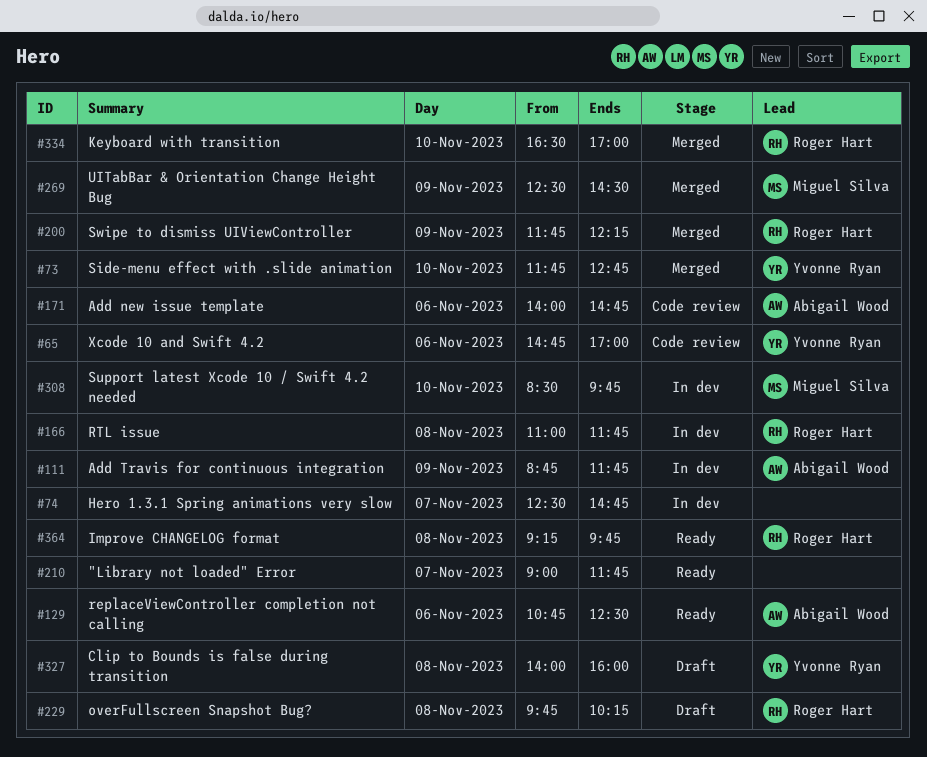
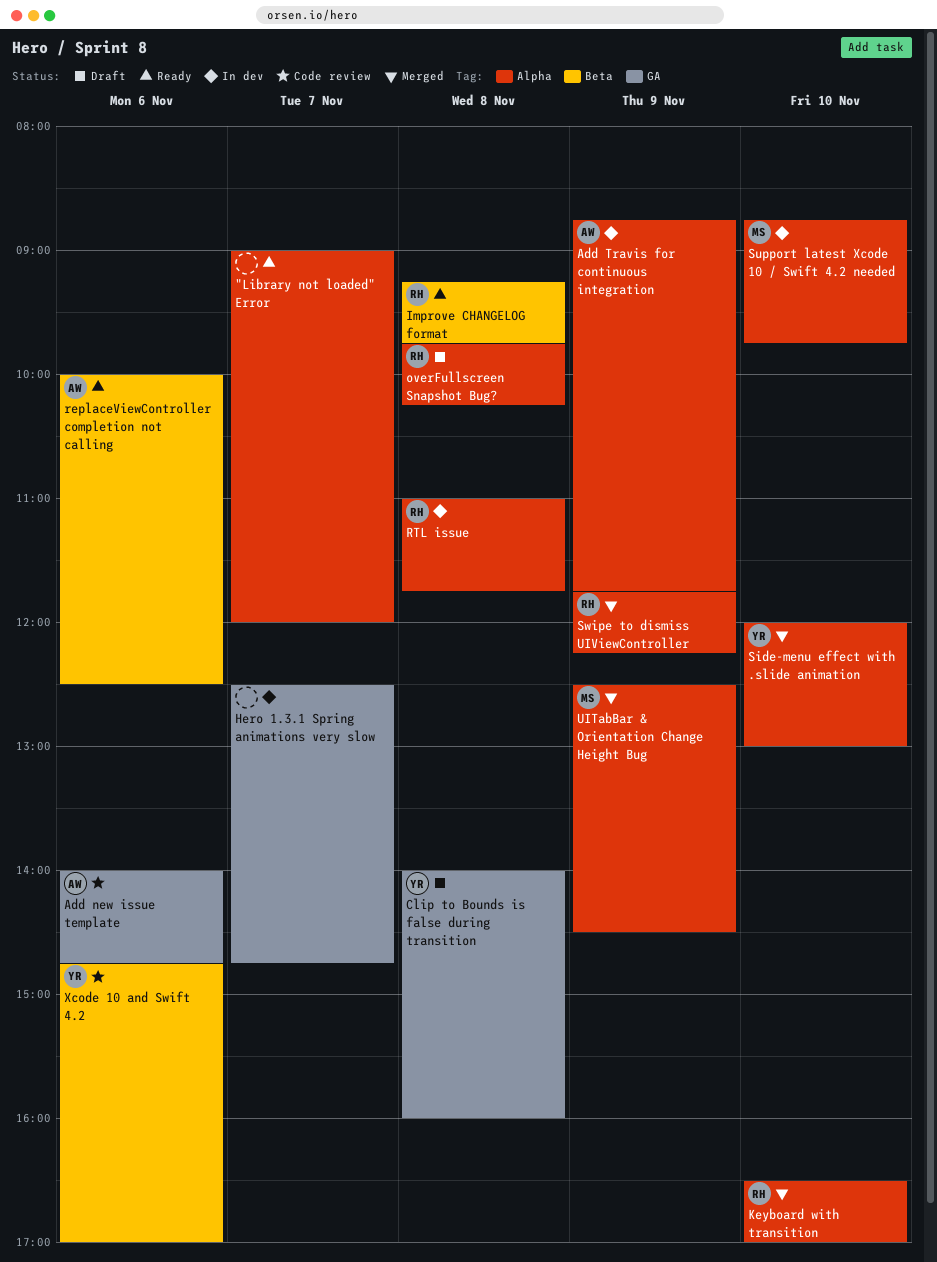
"Library not loaded" Error, ends: 11:45 -> 12:00
replaceViewController completion not calling, begins: 10:45 -> 10:00
Side-menu effect with .slide animation, begins: 11:45 -> 12:00
Side-menu effect with .slide animation, ends: 12:45 -> 13:00
Support latest Xcode 10 / Swift 4.2 needed, begins: 08:30 -> 08:45

